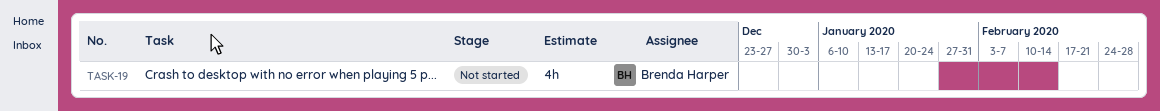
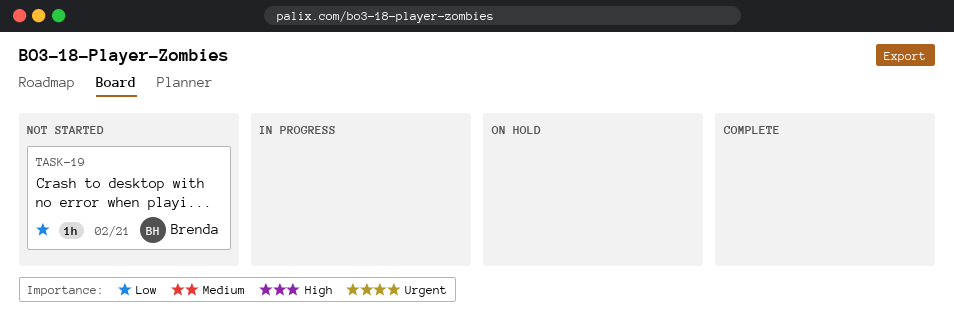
TASK-19, estimate: 4h -> 1h
TASK-19, due: Feb 14 -> Feb 21

